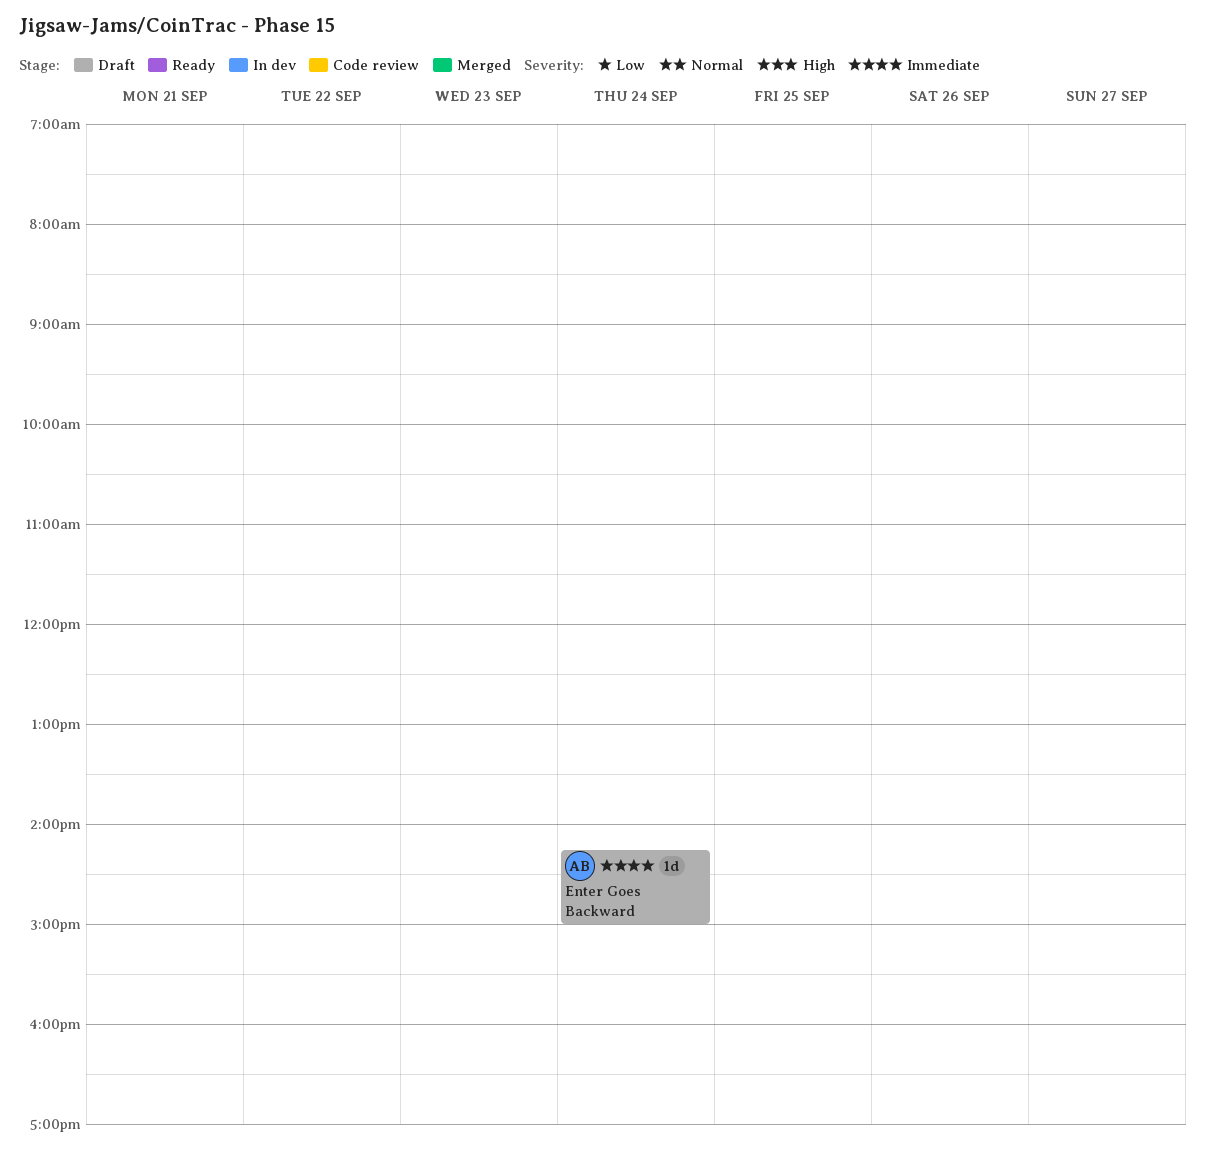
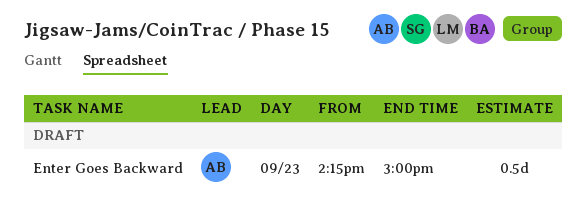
Enter Goes Backward, estimate: 1d -> 0.5d
Enter Goes Backward, day: Sep 24 -> Sep 23

